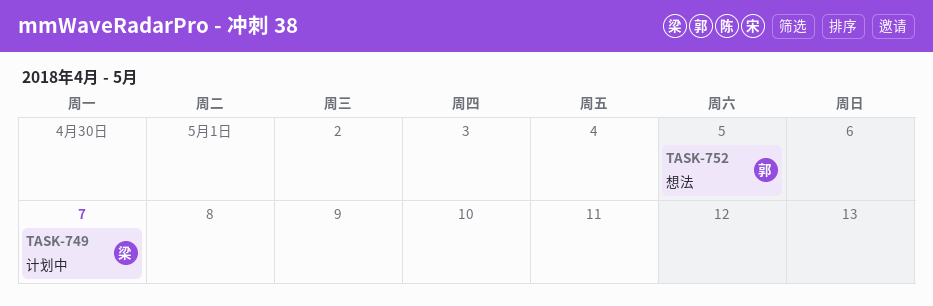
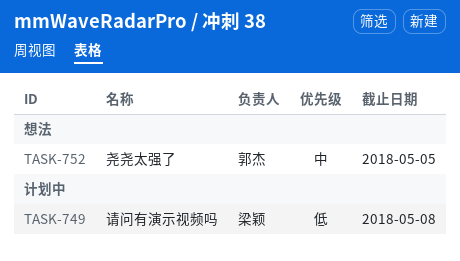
TASK-749, due: May 7 -> May 8

